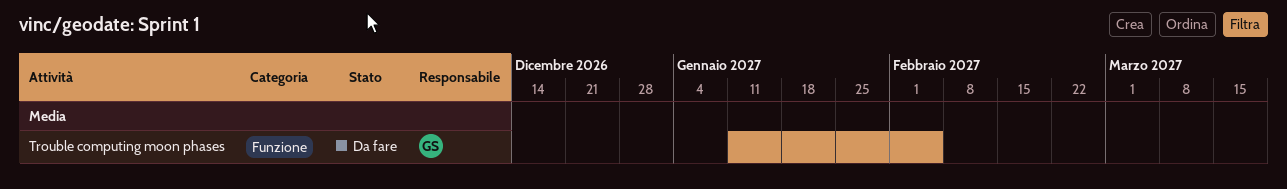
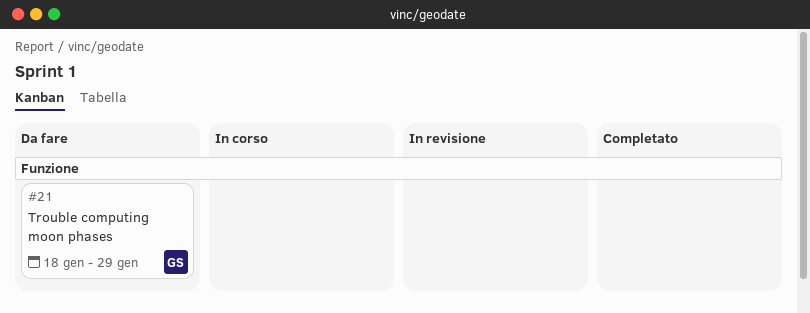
Trouble computing moon phases, start: Jan 11 -> Jan 18
Trouble computing moon phases, due: Feb 5 -> Jan 29

